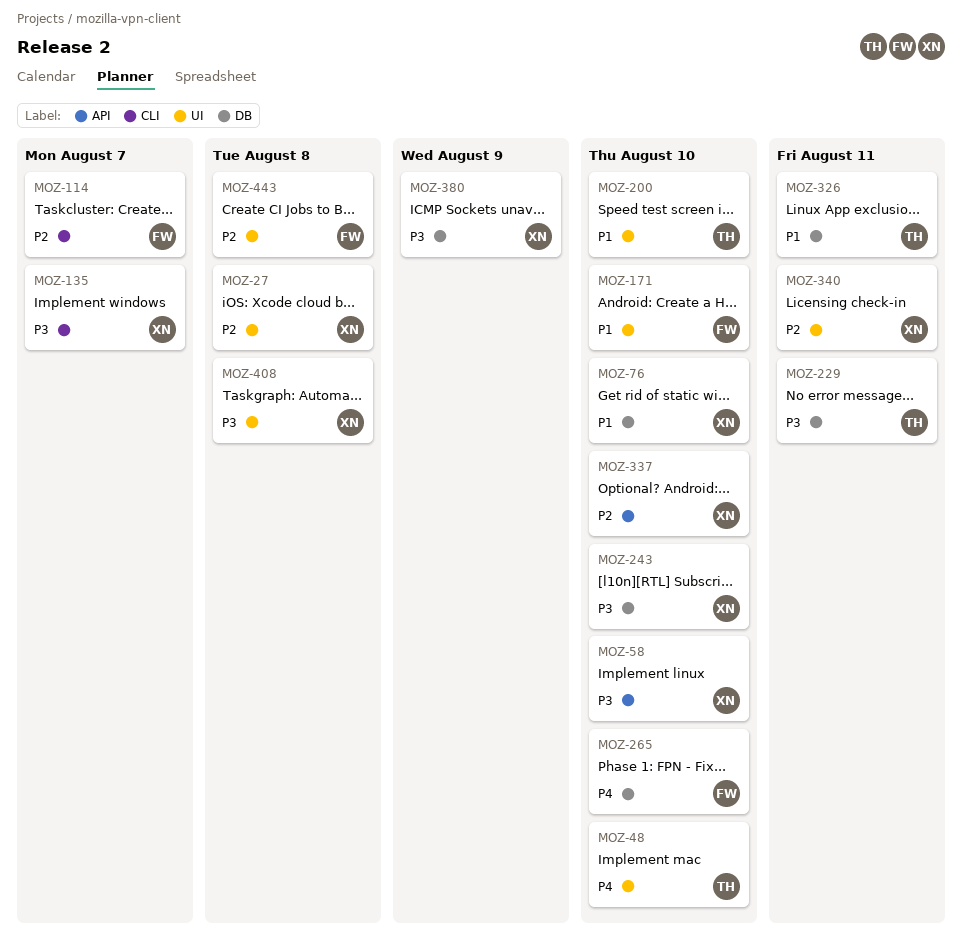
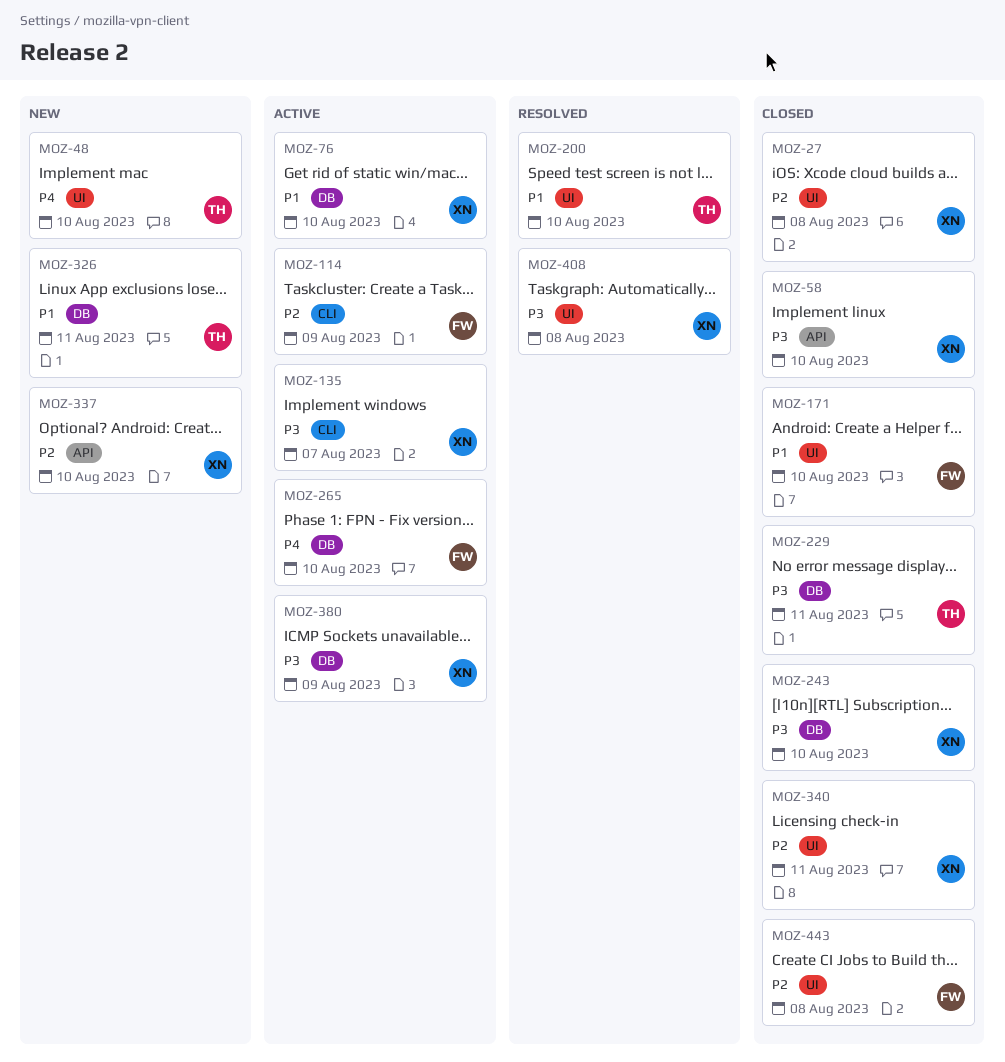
MOZ-114, due: Aug 7 -> Aug 9

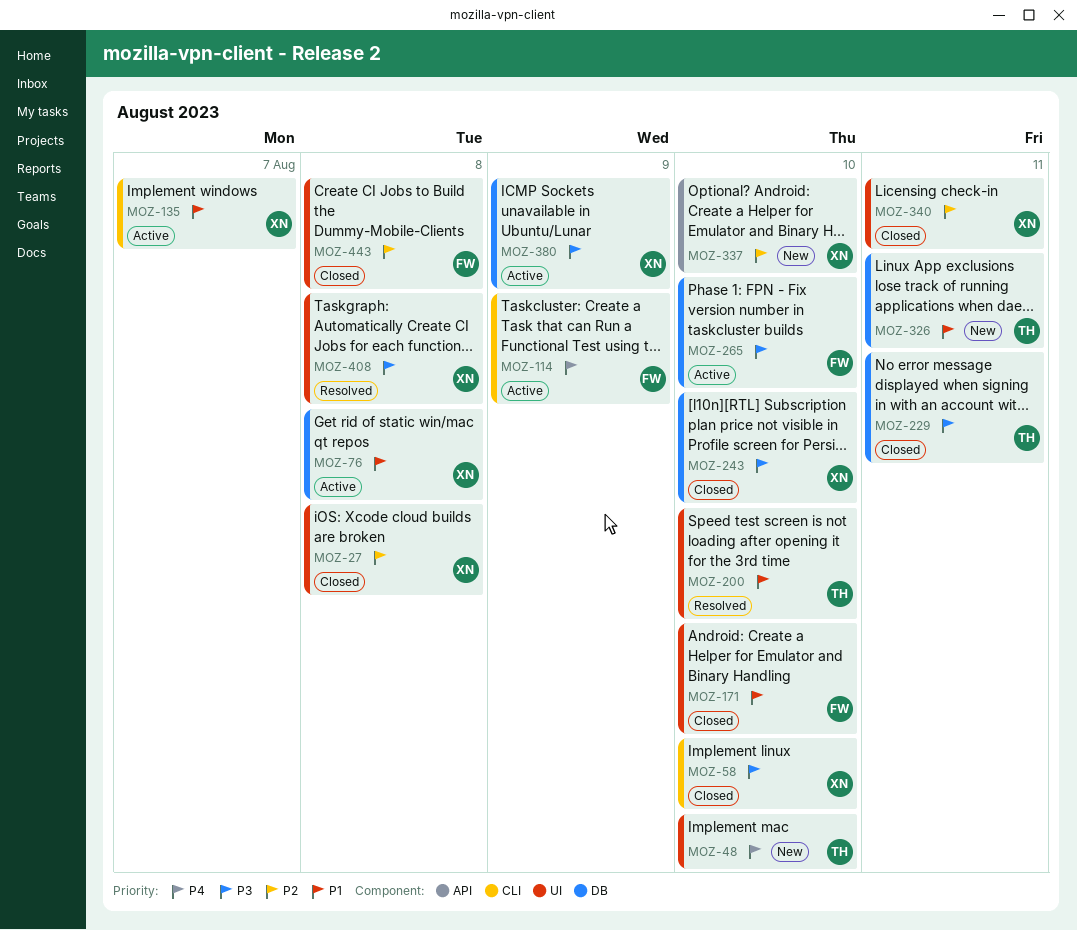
MOZ-58, label: API -> CLI
MOZ-76, due: Aug 10 -> Aug 8
MOZ-114, priority: P2 -> P4
MOZ-135, priority: P3 -> P1
MOZ-265, priority: P4 -> P3

